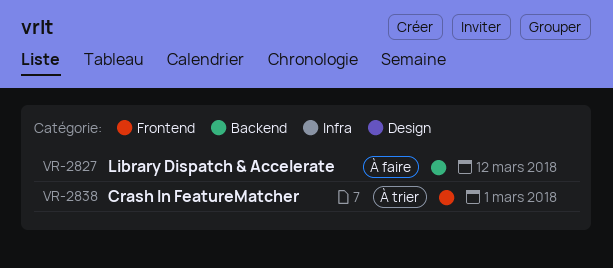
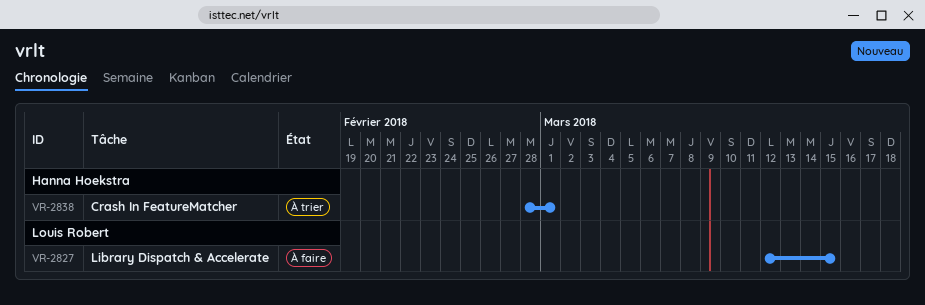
VR-2827, due: Mar 12 -> Mar 15

